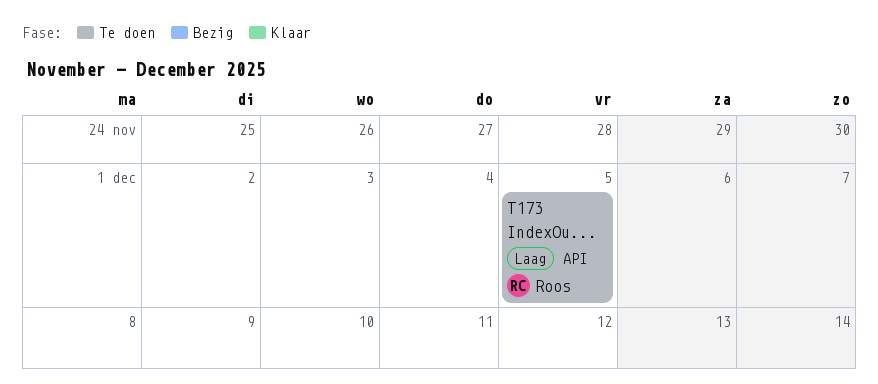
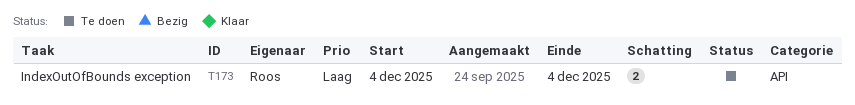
T173, due: Dec 5 -> Dec 4

